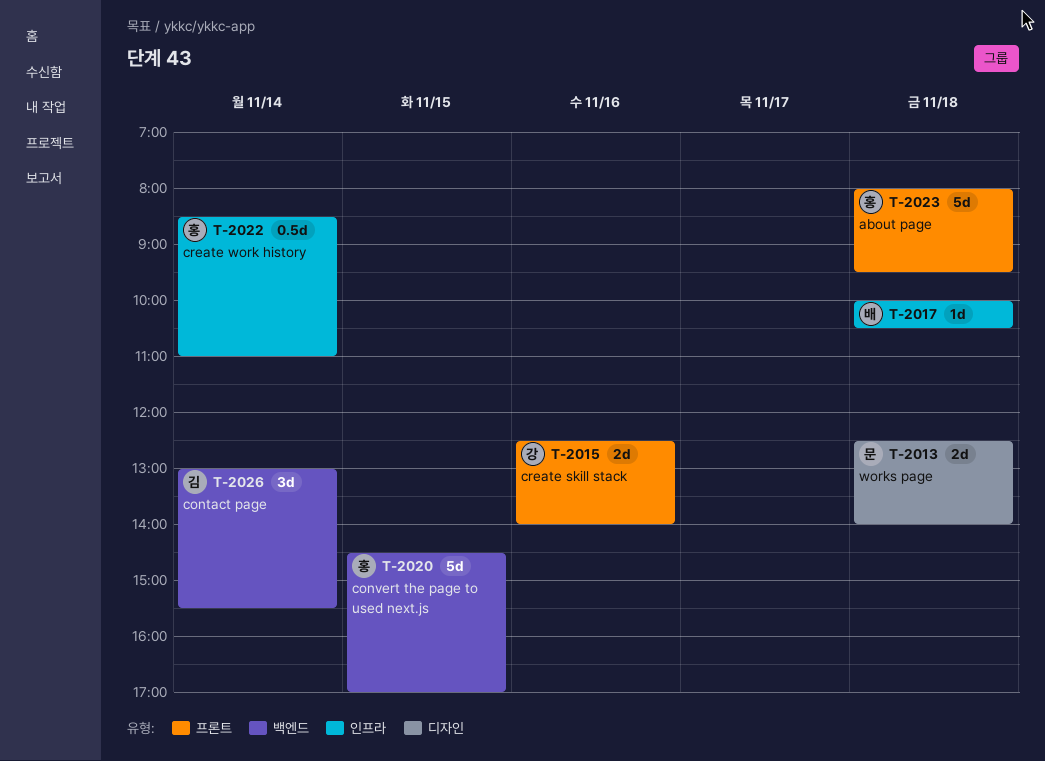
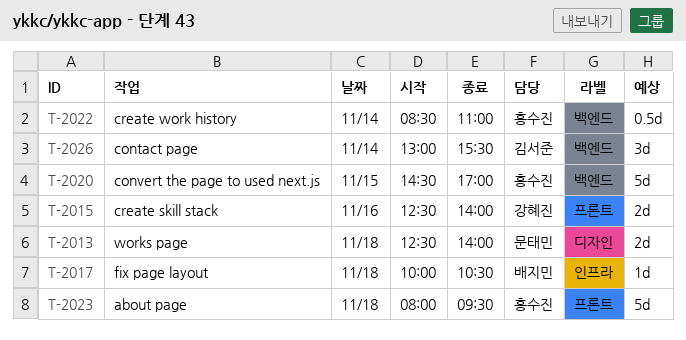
T-2022, label: 인프라 -> 백엔드

